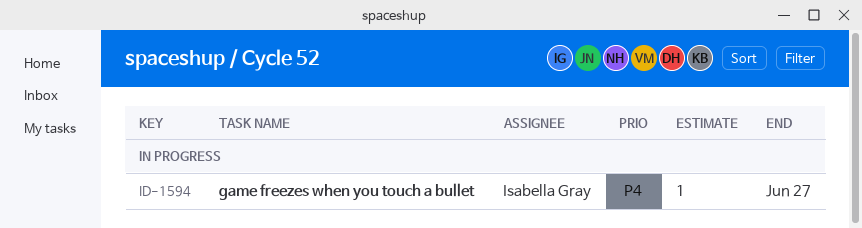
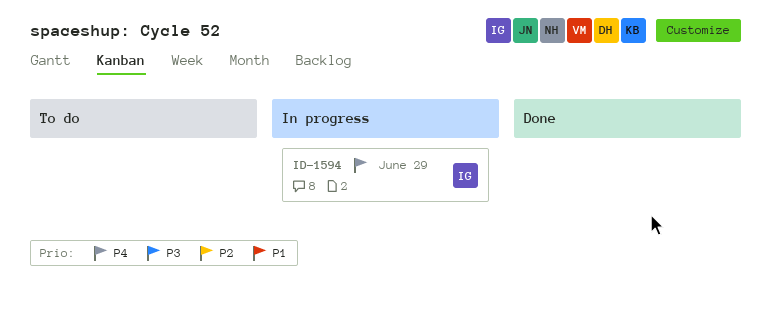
ID-1594, due: Jun 27 -> Jun 29

